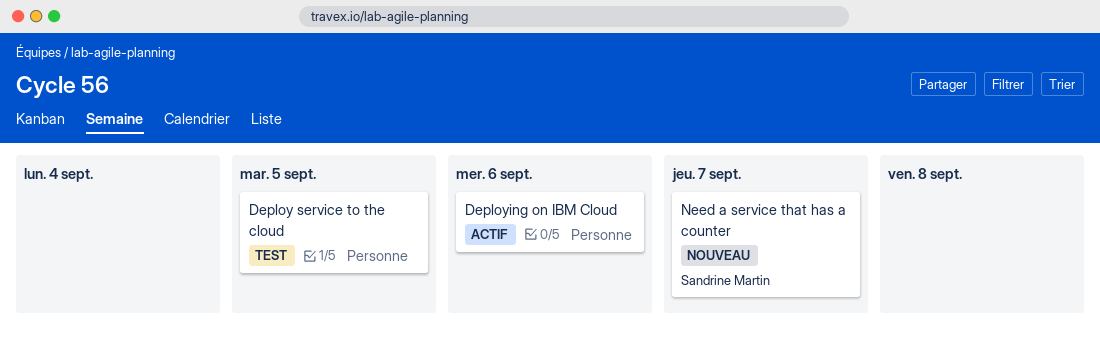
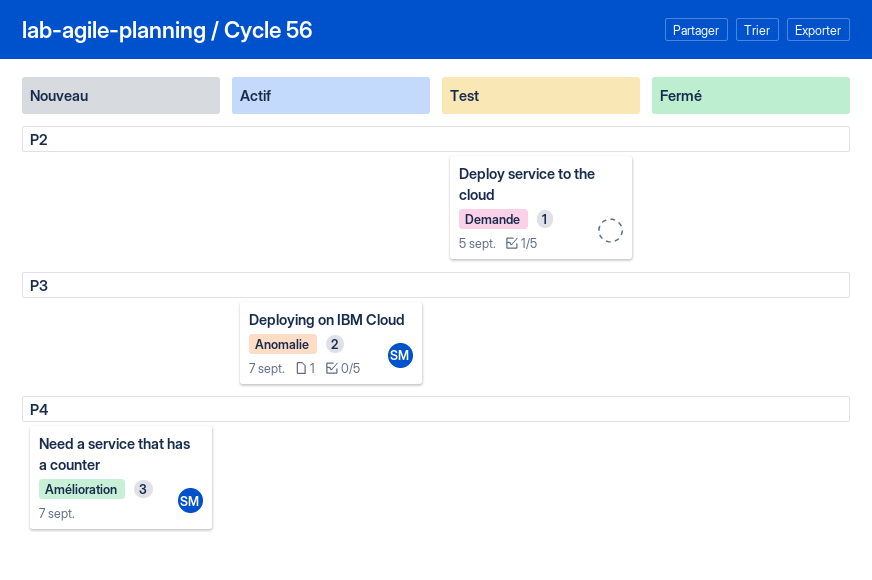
Deploying on IBM Cloud, owner: none -> Sandrine Martin
Deploying on IBM Cloud, due: Sep 6 -> Sep 7

